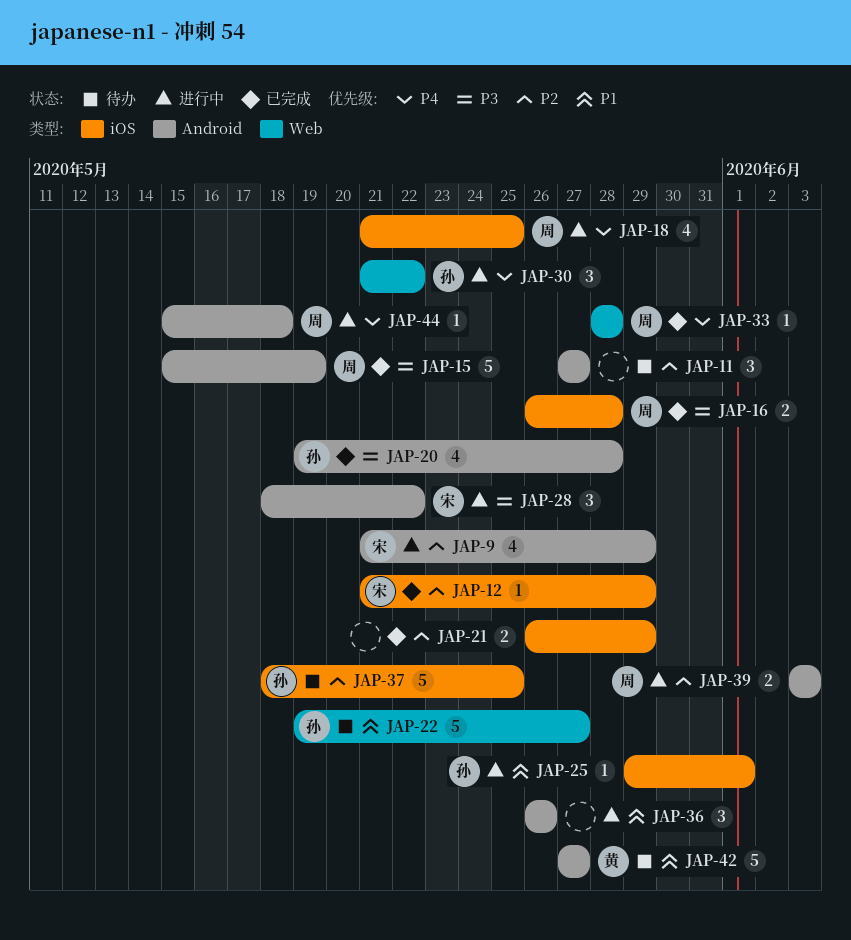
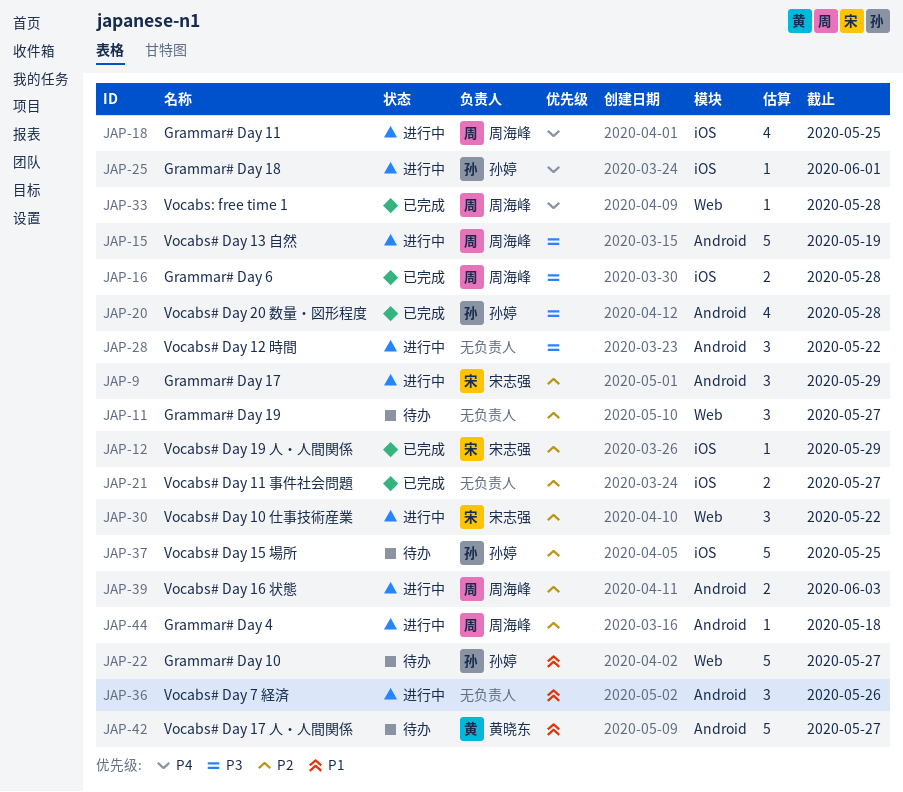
JAP-9, estimate: 4 -> 3
JAP-11, label: Android -> Web
JAP-15, status: 已完成 -> 进行中
JAP-21, due: May 29 -> May 27
JAP-25, priority: P1 -> P4
JAP-28, owner: 宋志强 -> none
JAP-30, owner: 孙婷 -> 宋志强
JAP-30, priority: P4 -> P2
JAP-44, priority: P4 -> P2

